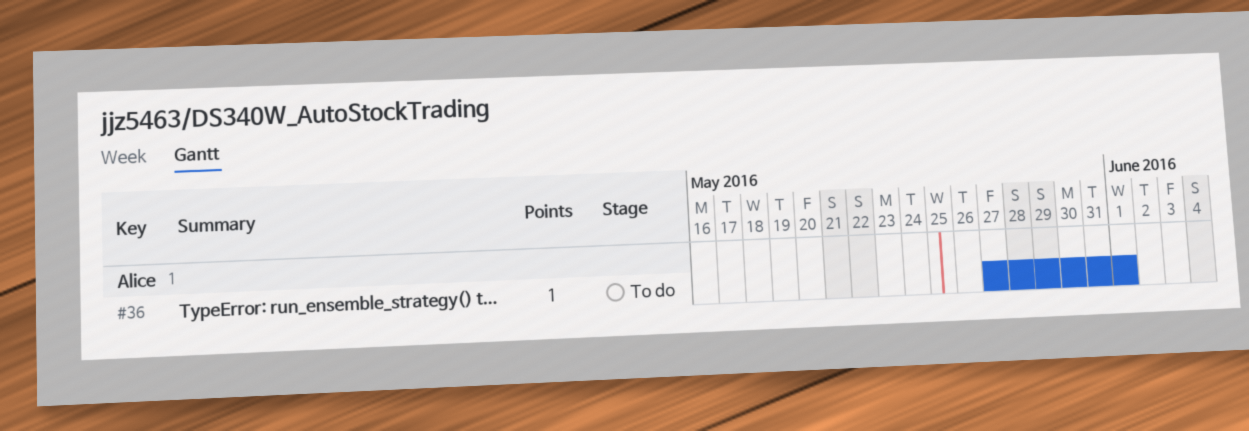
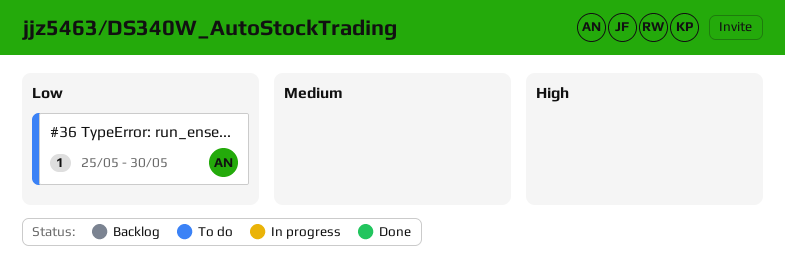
#36, start: May 27 -> May 25
#36, due: Jun 1 -> May 30

